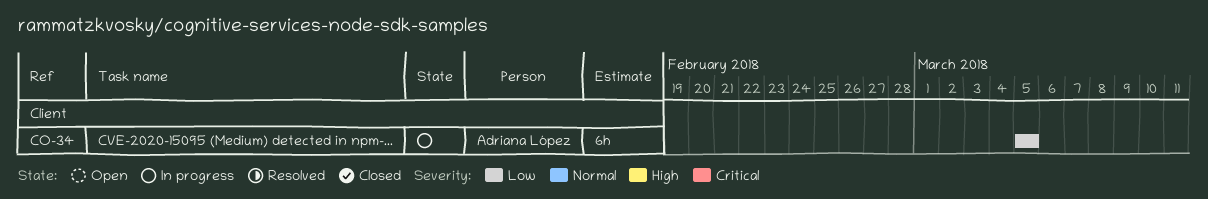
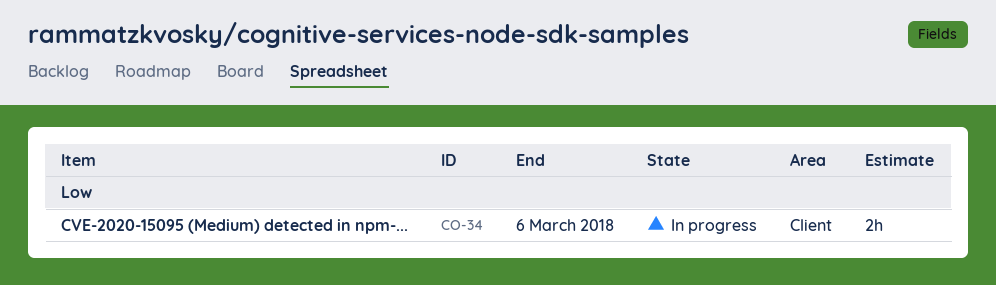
CO-34, estimate: 6h -> 2h
CO-34, due: Mar 5 -> Mar 6

